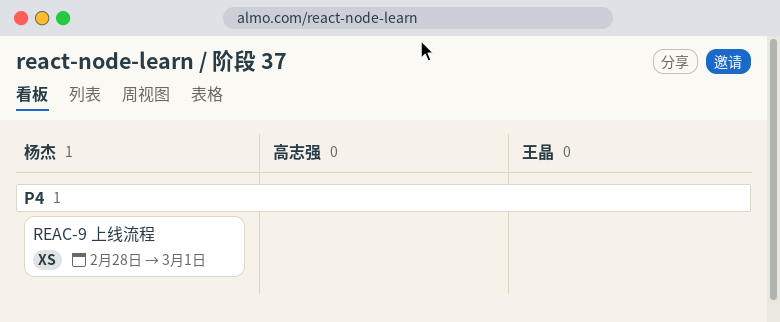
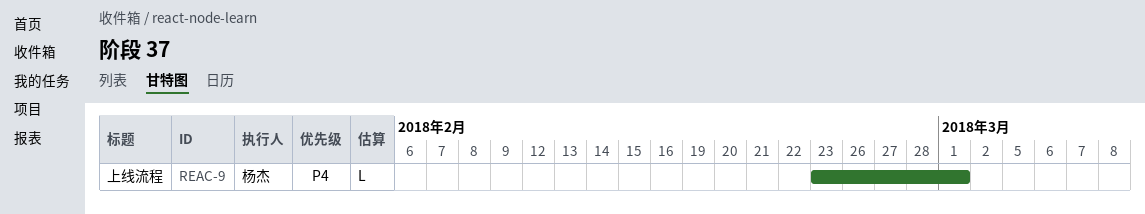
REAC-9, estimate: XS -> L
REAC-9, start: Feb 28 -> Feb 23

